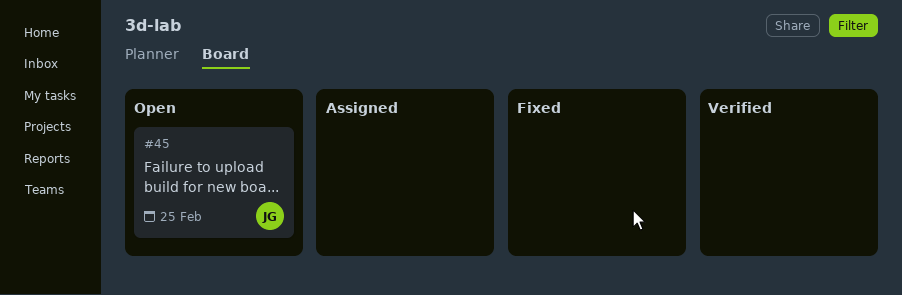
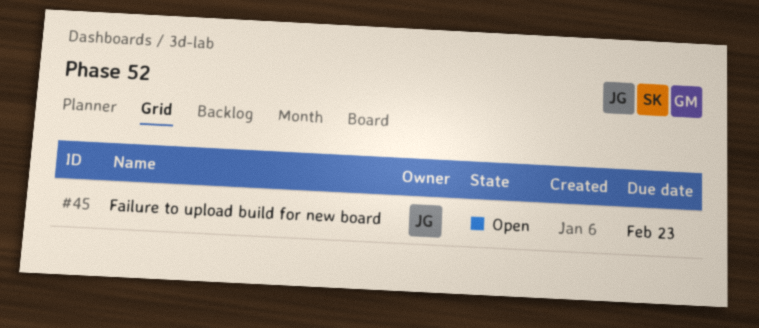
#45, due: Feb 25 -> Feb 23

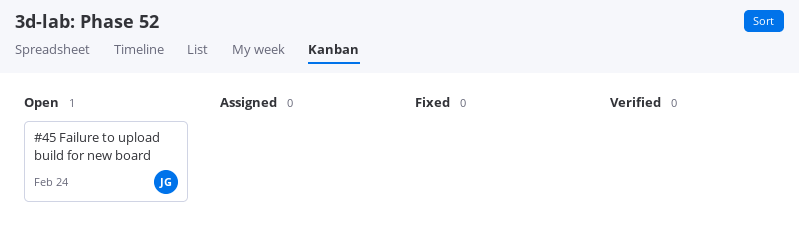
#45, due: Feb 23 -> Feb 24

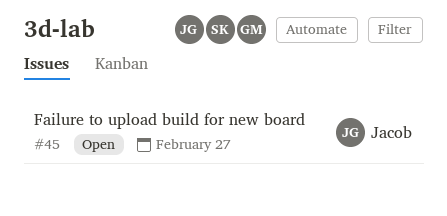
#45, due: Feb 24 -> Feb 27

